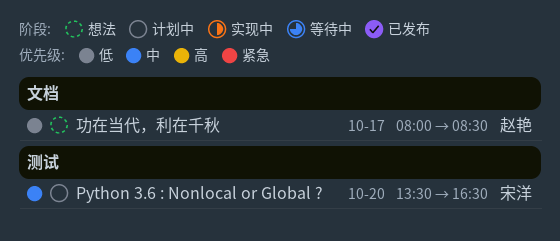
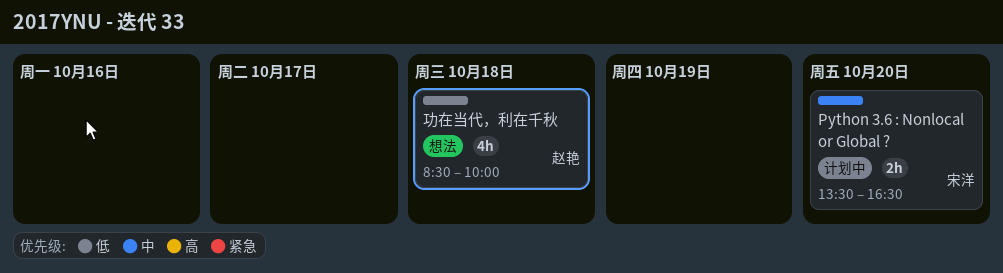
功在当代，利在千秋, day: Oct 17 -> Oct 18
功在当代，利在千秋, begins: 08:00 -> 08:30
功在当代，利在千秋, ends: 08:30 -> 10:00

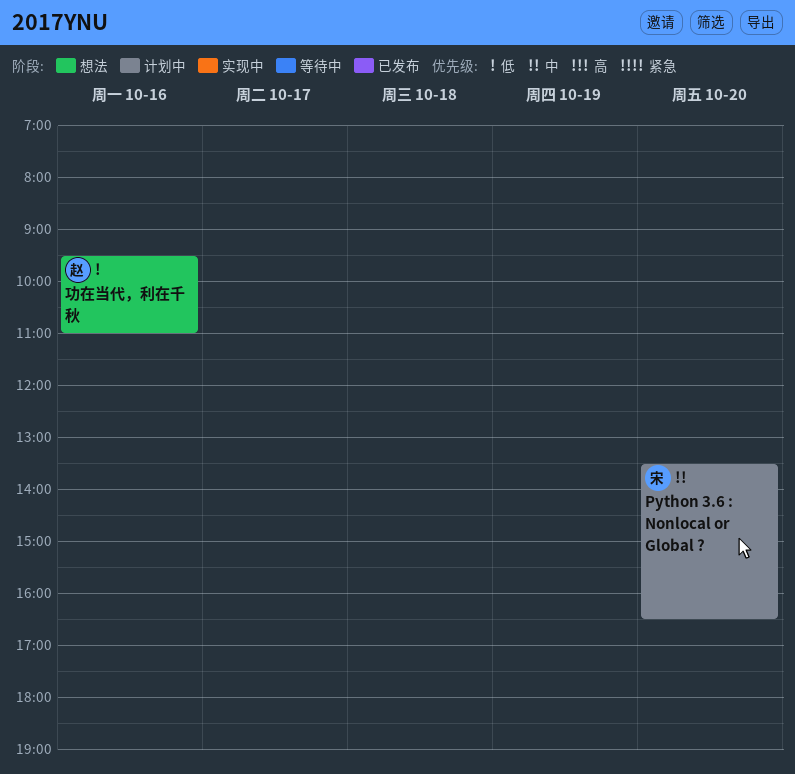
功在当代，利在千秋, day: Oct 18 -> Oct 16
功在当代，利在千秋, begins: 08:30 -> 09:30
功在当代，利在千秋, ends: 10:00 -> 11:00

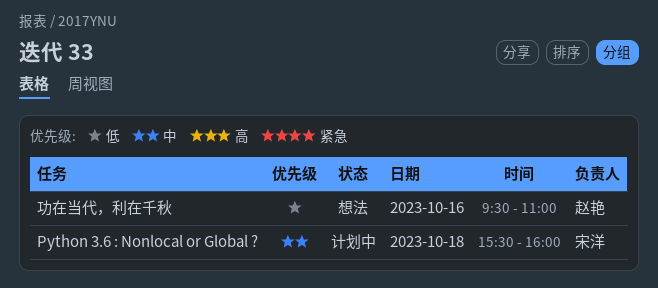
Python 3.6 : Nonlocal or Global ?, day: Oct 20 -> Oct 18
Python 3.6 : Nonlocal or Global ?, begins: 13:30 -> 15:30
Python 3.6 : Nonlocal or Global ?, ends: 16:30 -> 16:00

